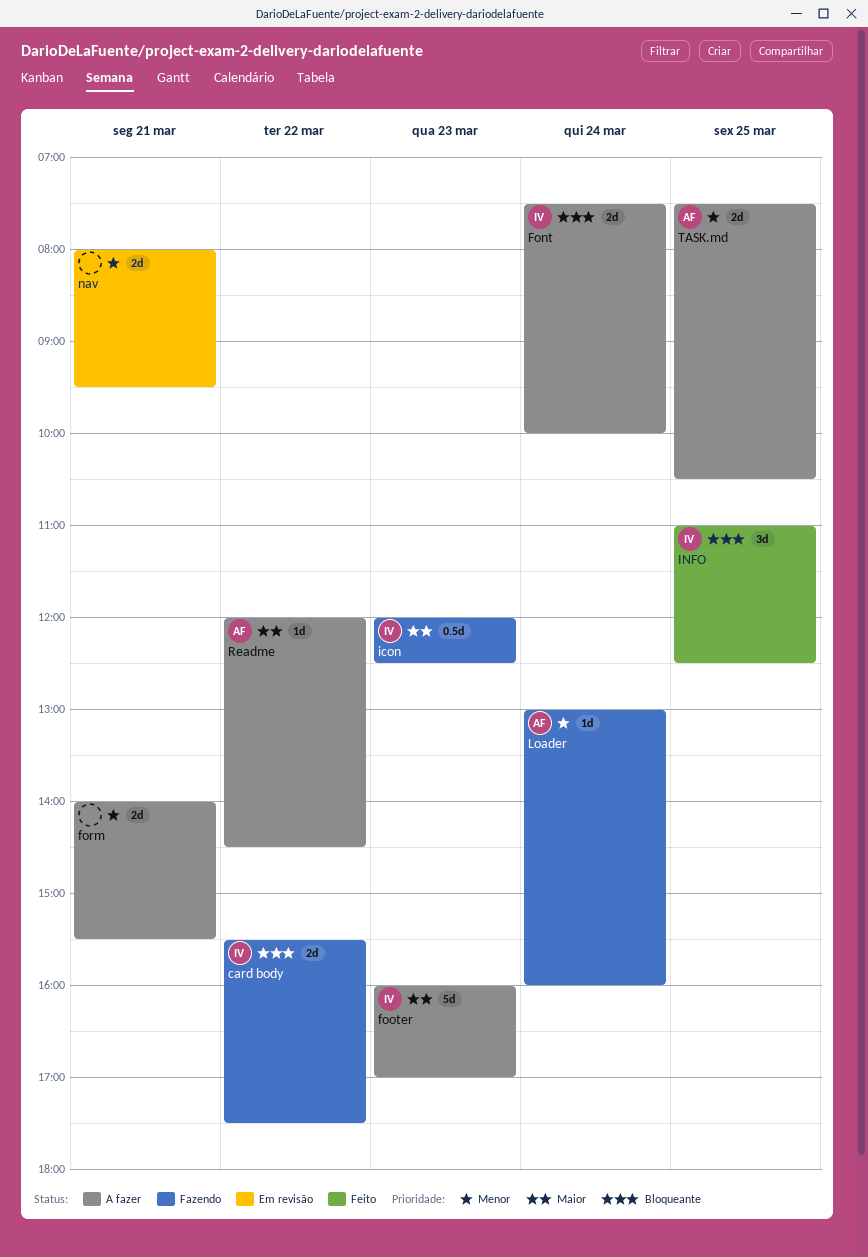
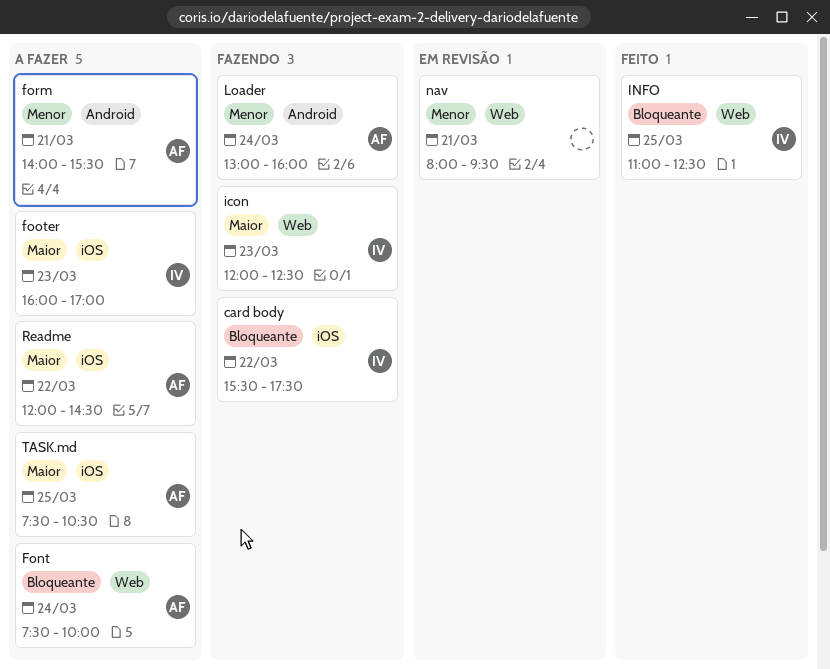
Font, owner: IV -> AF
form, owner: none -> AF
TASK.md, priority: Menor -> Maior

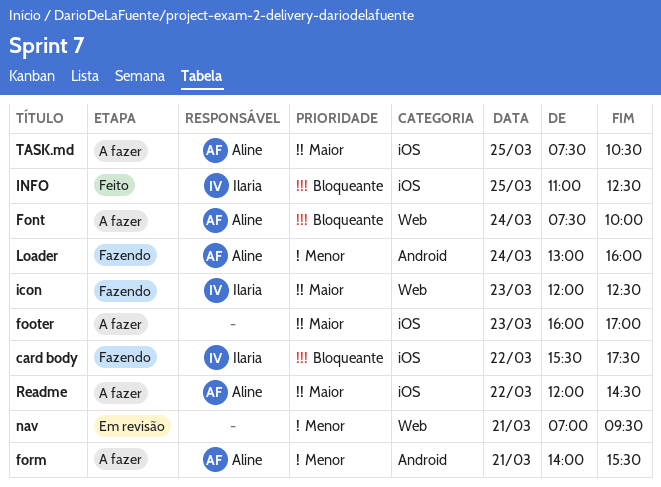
footer, owner: Ilaria -> none
INFO, label: Web -> iOS
nav, begins: 08:00 -> 07:00

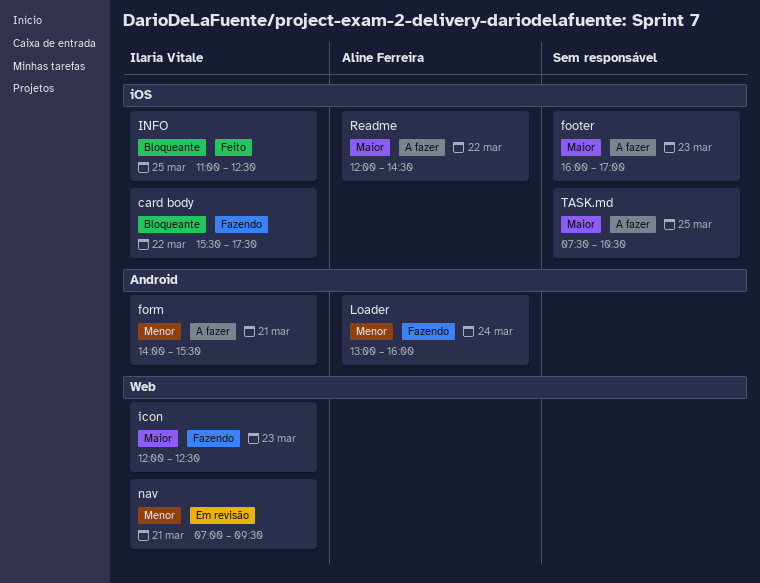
Font: present -> none
form, owner: Aline Ferreira -> Ilaria Vitale
nav, owner: none -> Ilaria Vitale
TASK.md, owner: Aline Ferreira -> none

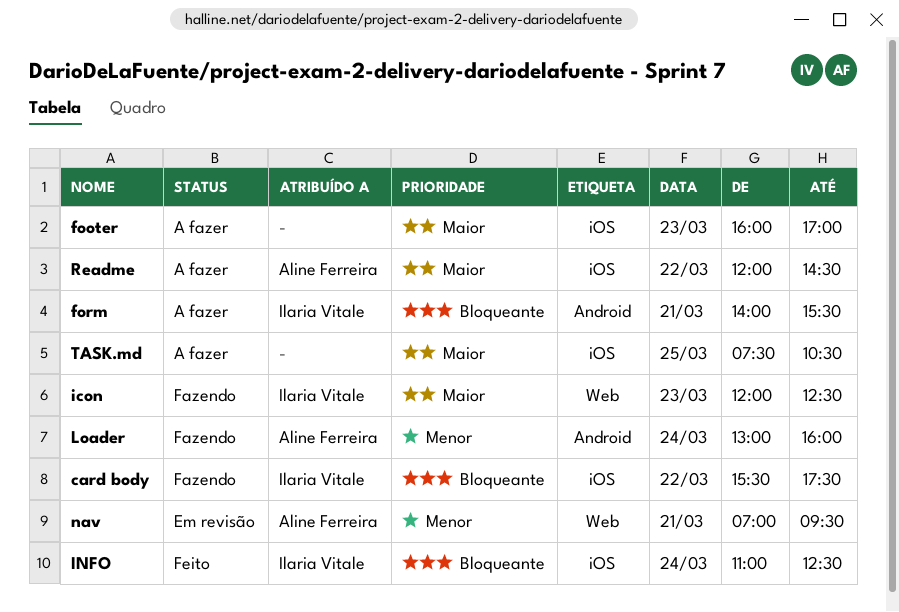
form, priority: Menor -> Bloqueante
INFO, day: Mar 25 -> Mar 24
nav, owner: Ilaria Vitale -> Aline Ferreira

